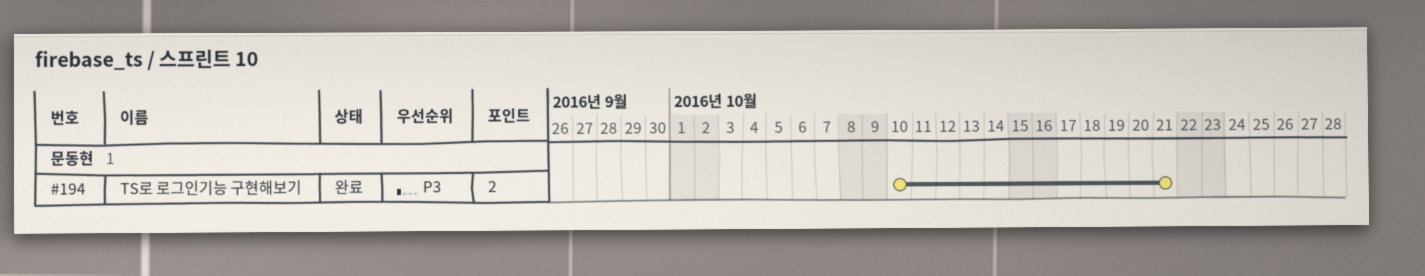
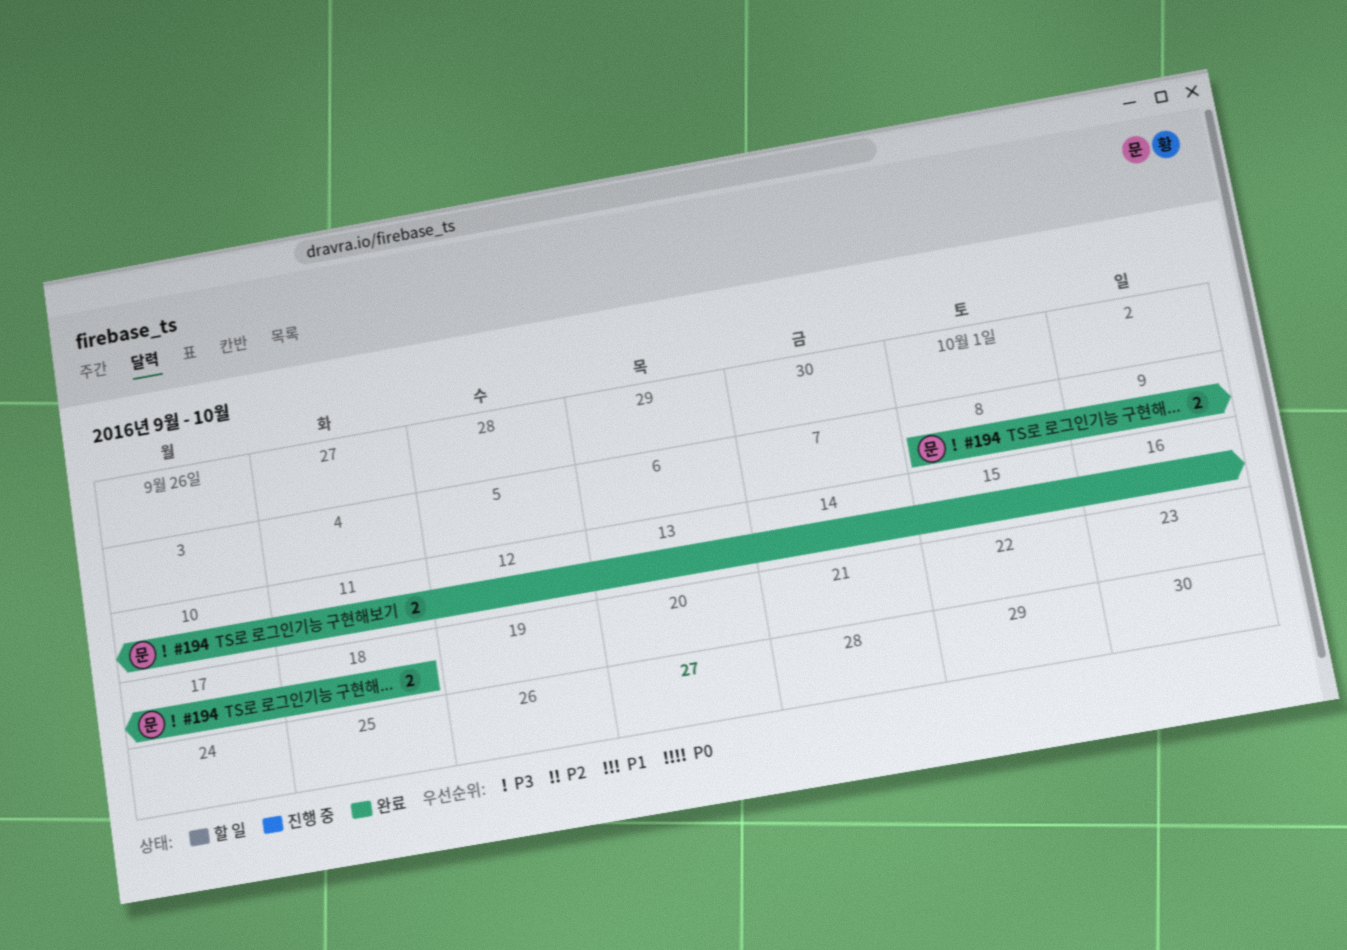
#194, start: Oct 10 -> Oct 8
#194, due: Oct 21 -> Oct 18

